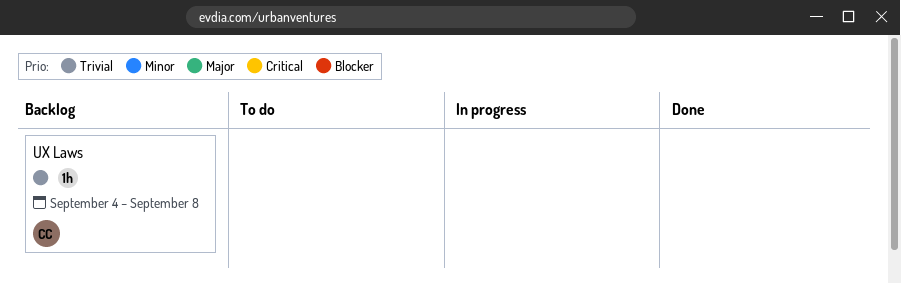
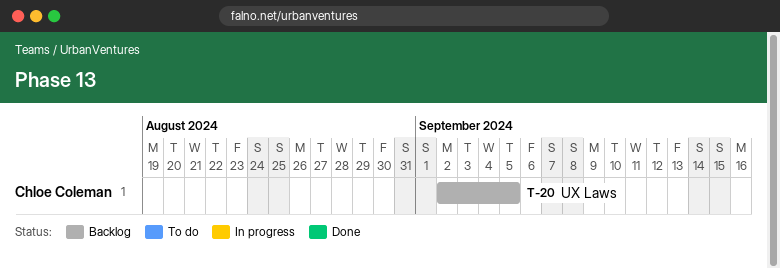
UX Laws, start: Sep 4 -> Sep 2
UX Laws, due: Sep 8 -> Sep 5

